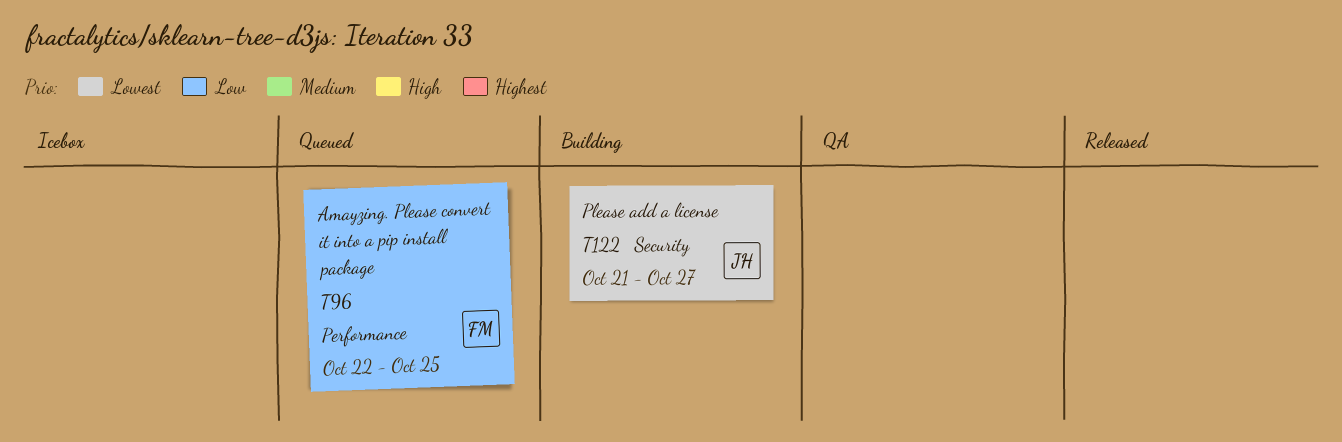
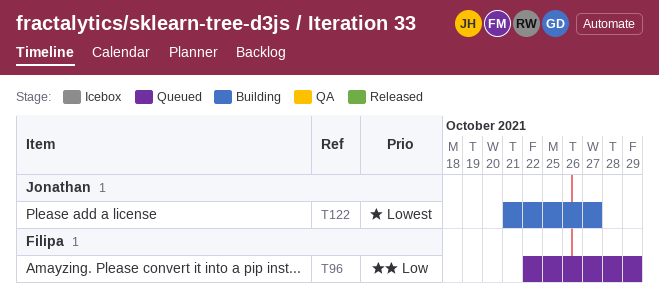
T96, due: Oct 25 -> Oct 29

